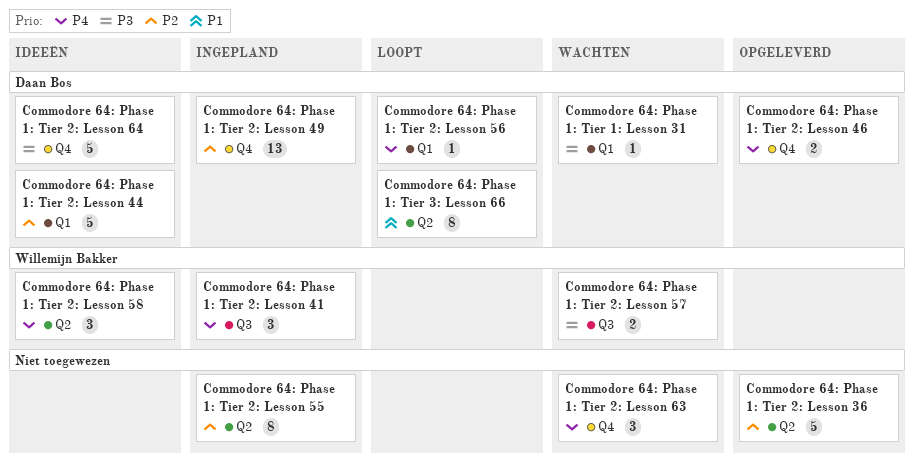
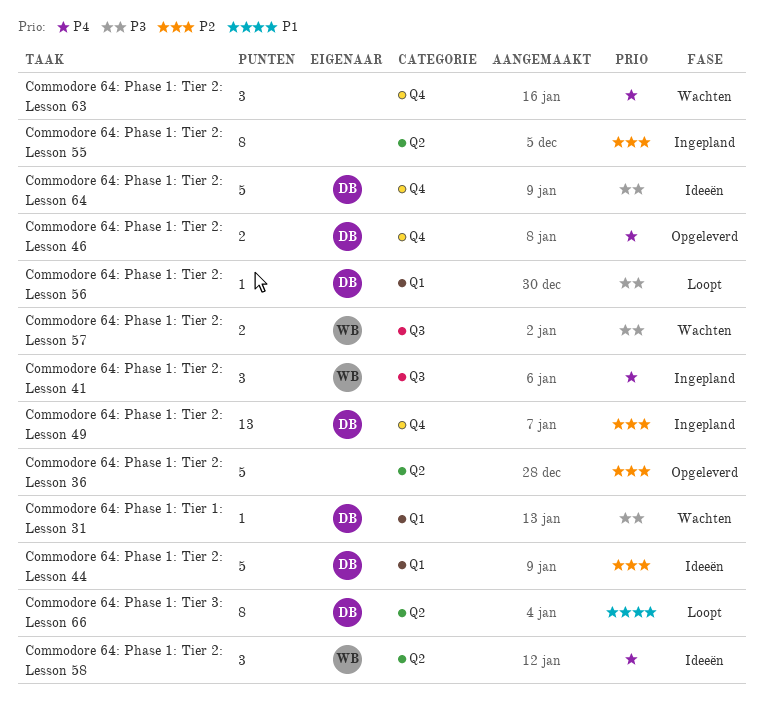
Commodore 64: Phase 1: Tier 2: Lesson 56, priority: P4 -> P3

